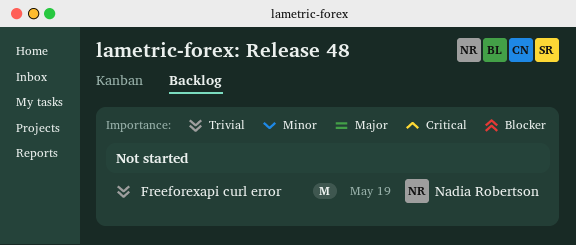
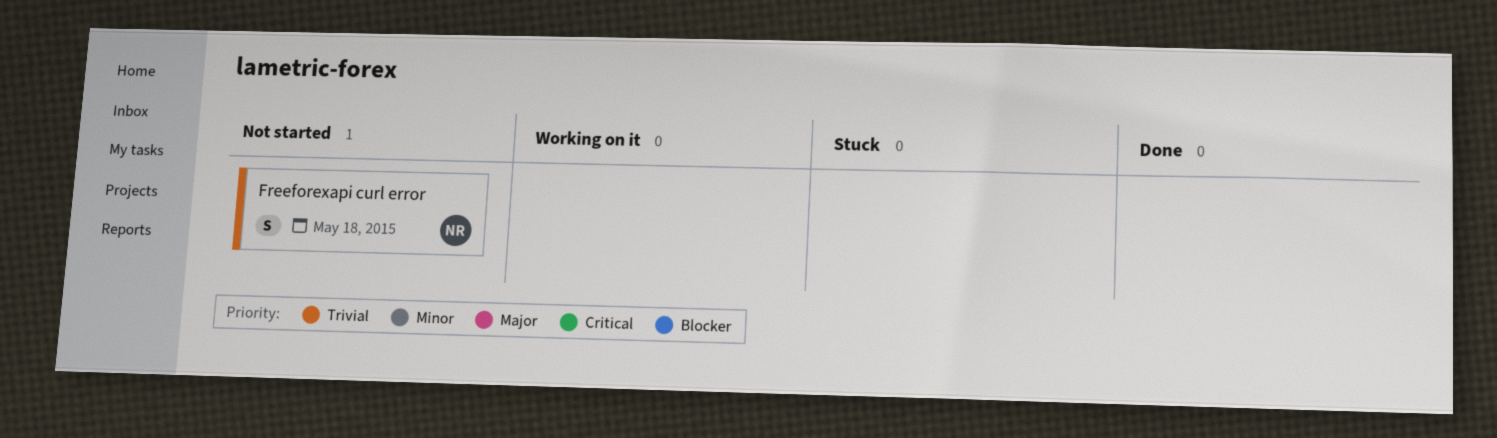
Freeforexapi curl error, estimate: M -> S
Freeforexapi curl error, due: May 19 -> May 18

